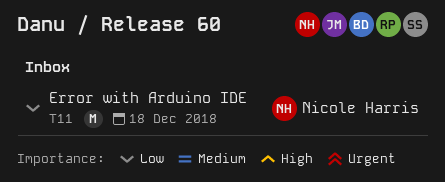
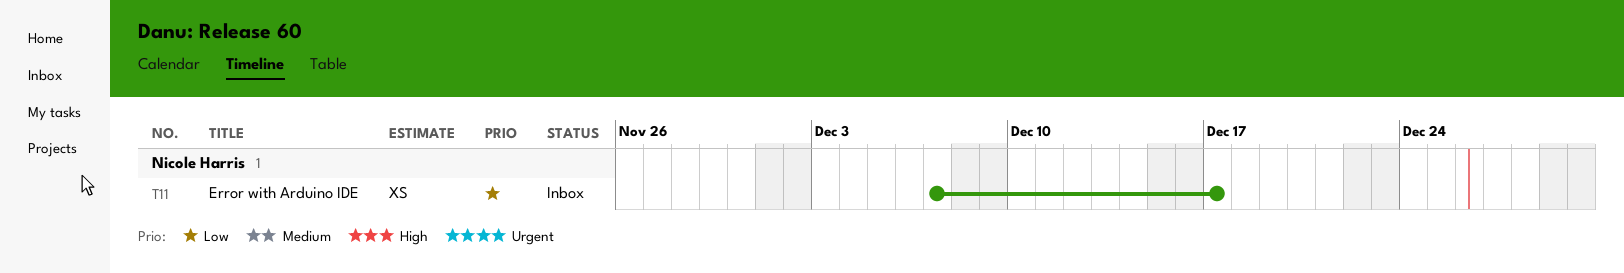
T11, estimate: M -> XS
T11, due: Dec 18 -> Dec 17

